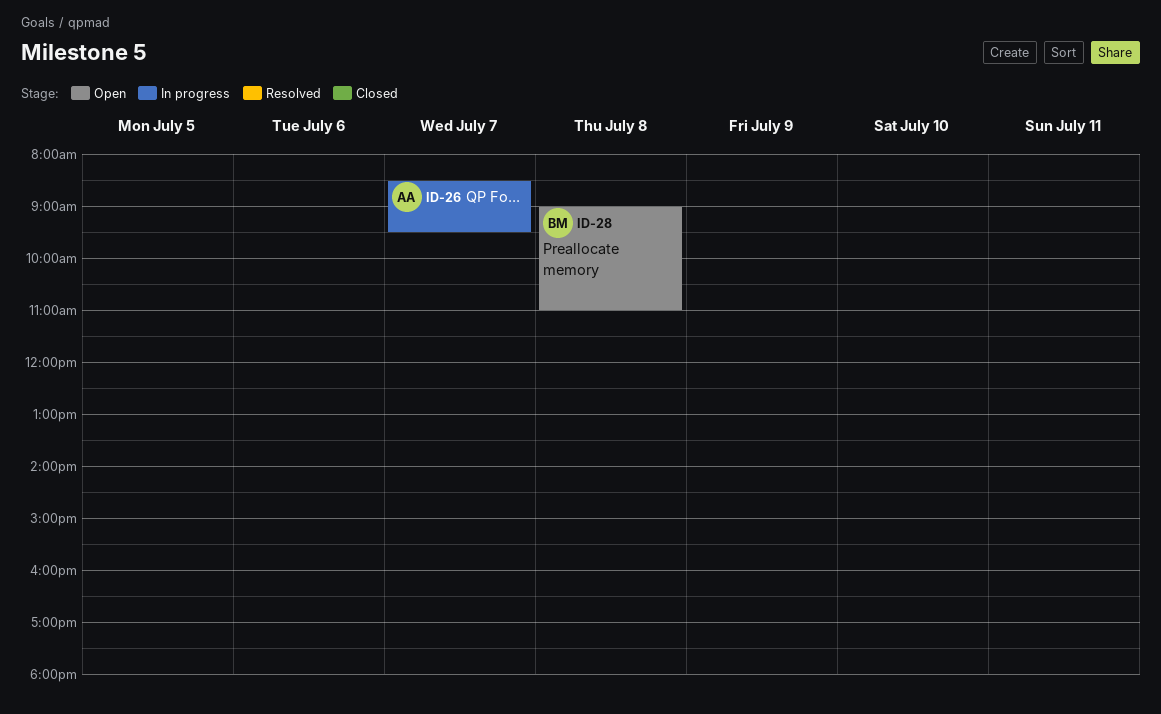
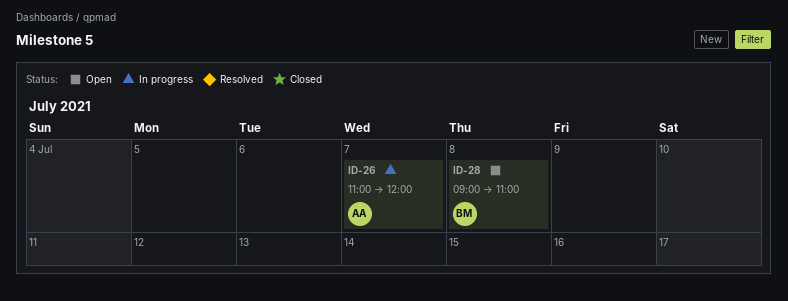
ID-26, begins: 08:30 -> 11:00
ID-26, ends: 09:30 -> 12:00

